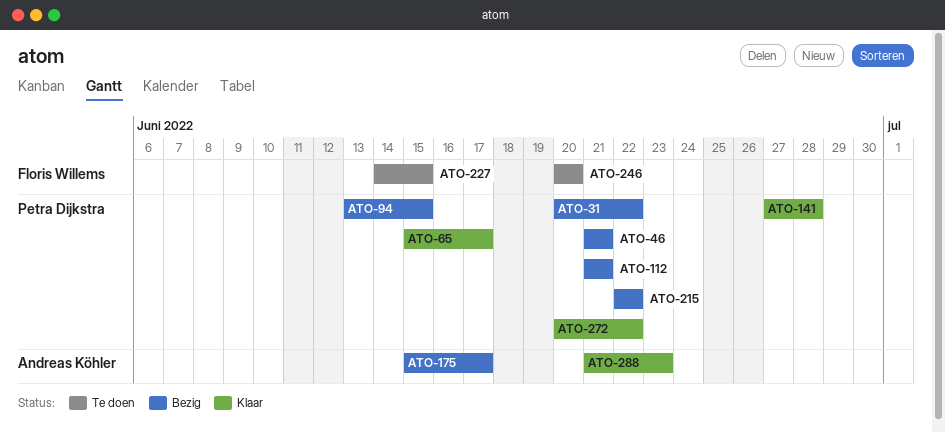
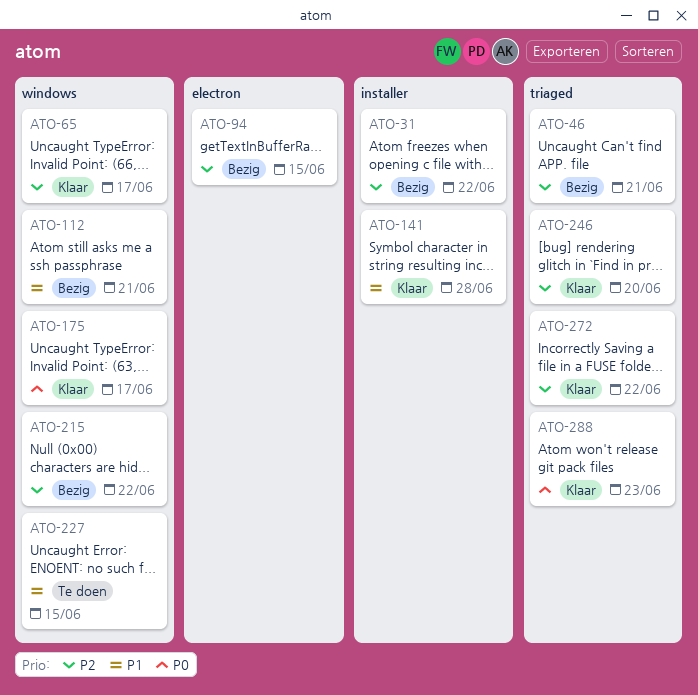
ATO-175, status: Bezig -> Klaar
ATO-246, status: Te doen -> Klaar

